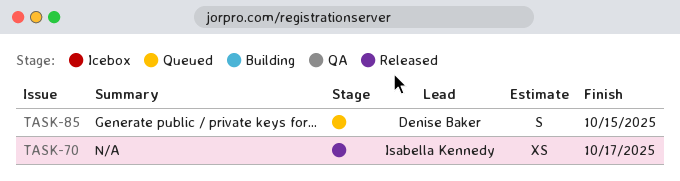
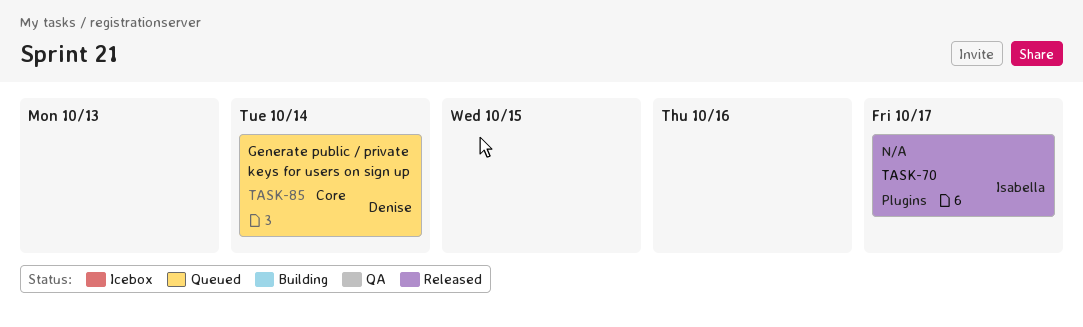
TASK-85, due: Oct 15 -> Oct 14

